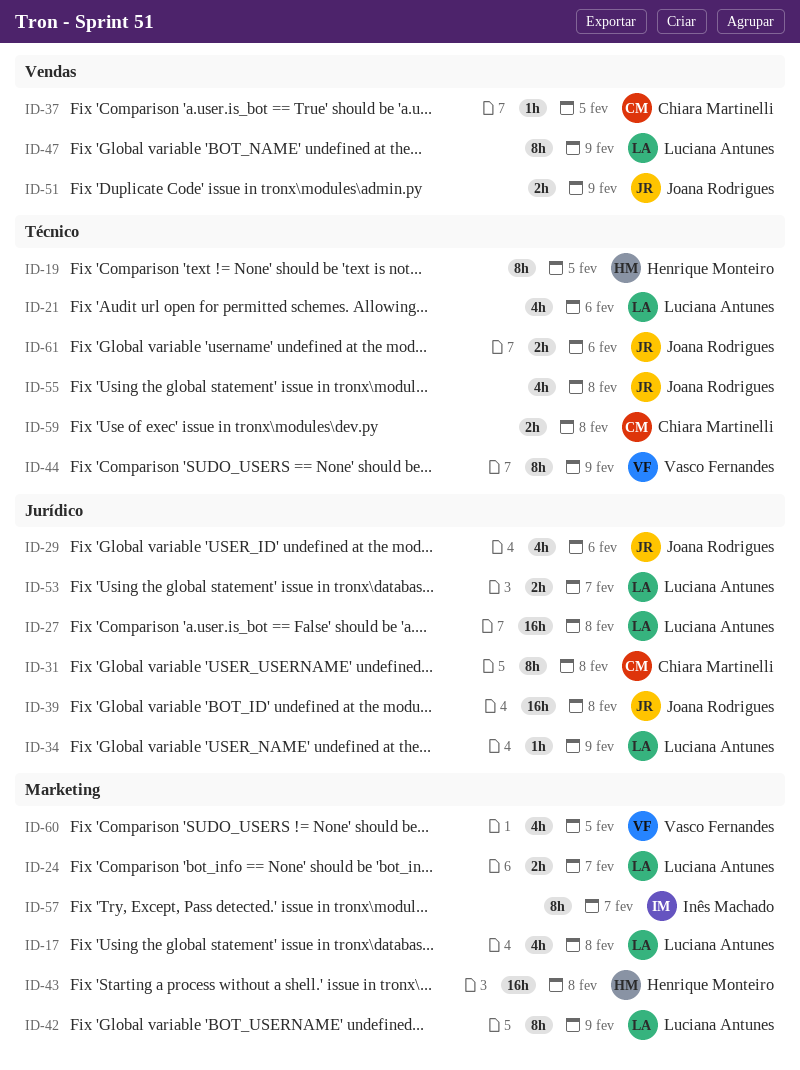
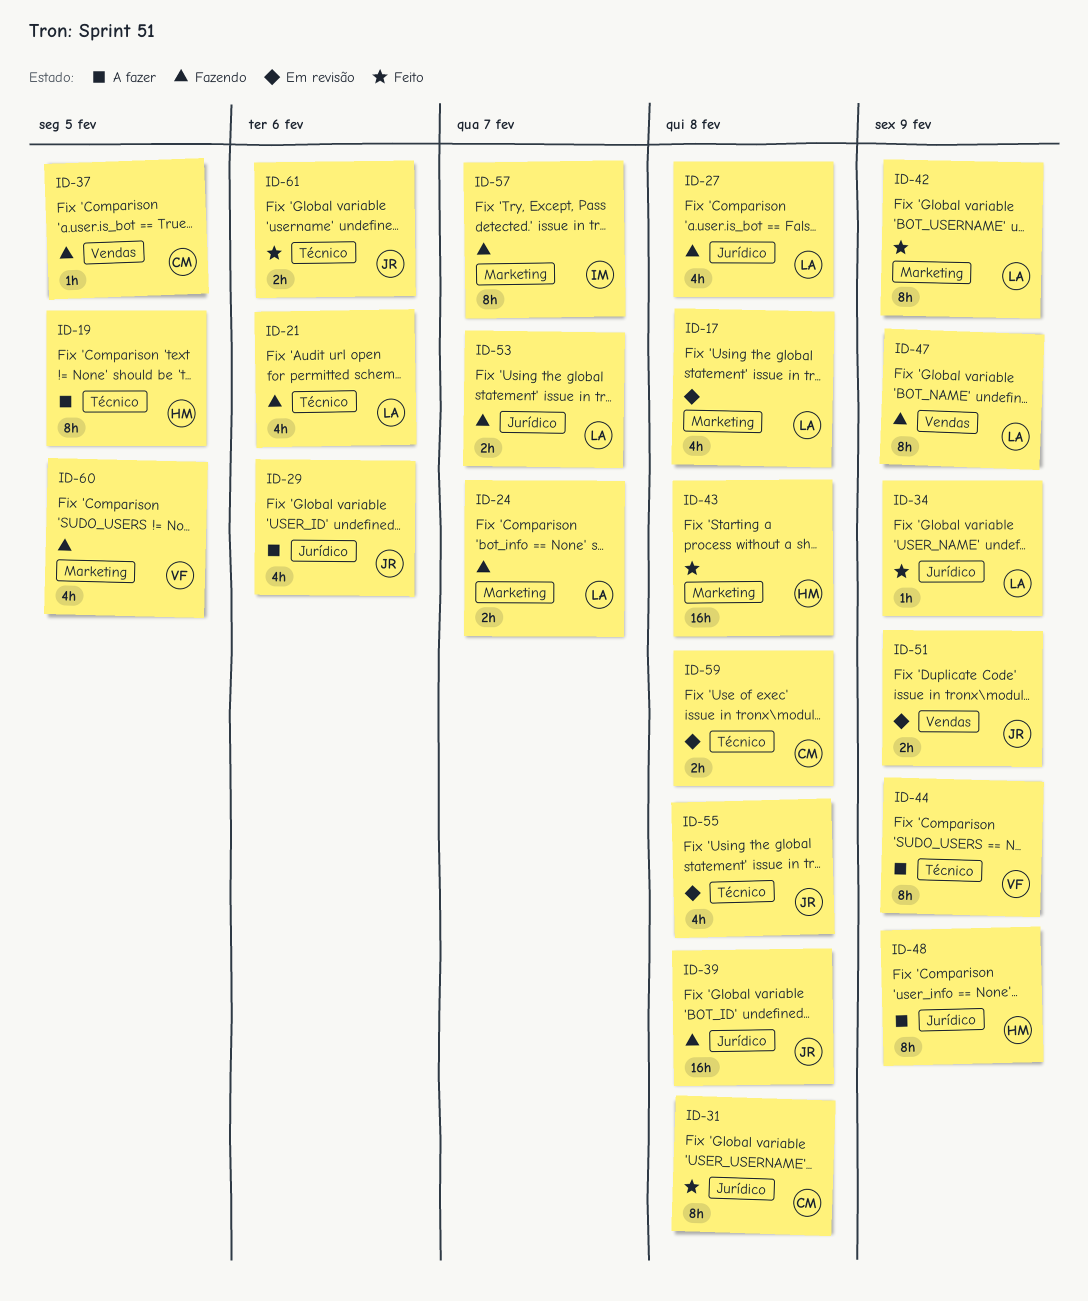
ID-27, estimate: 16h -> 4h
ID-48: none -> present

